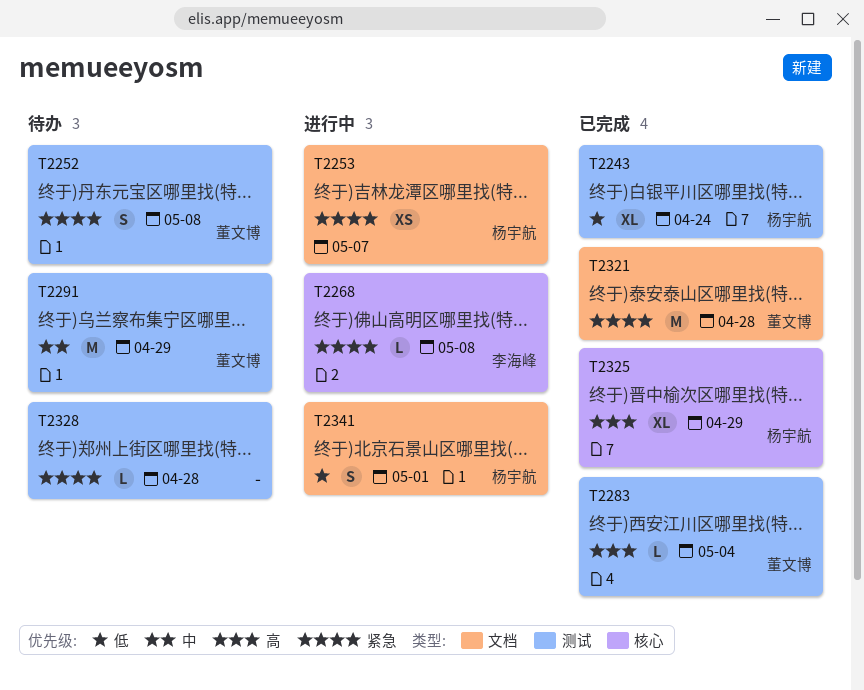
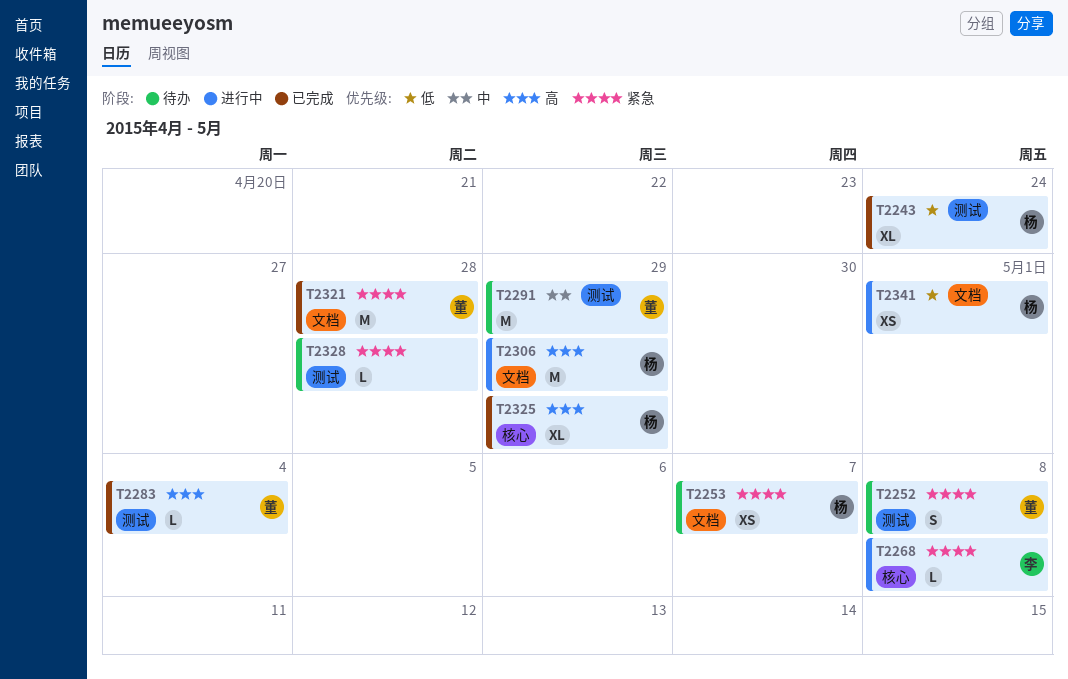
T2253, status: 进行中 -> 待办
T2306: none -> present
T2341, estimate: S -> XS

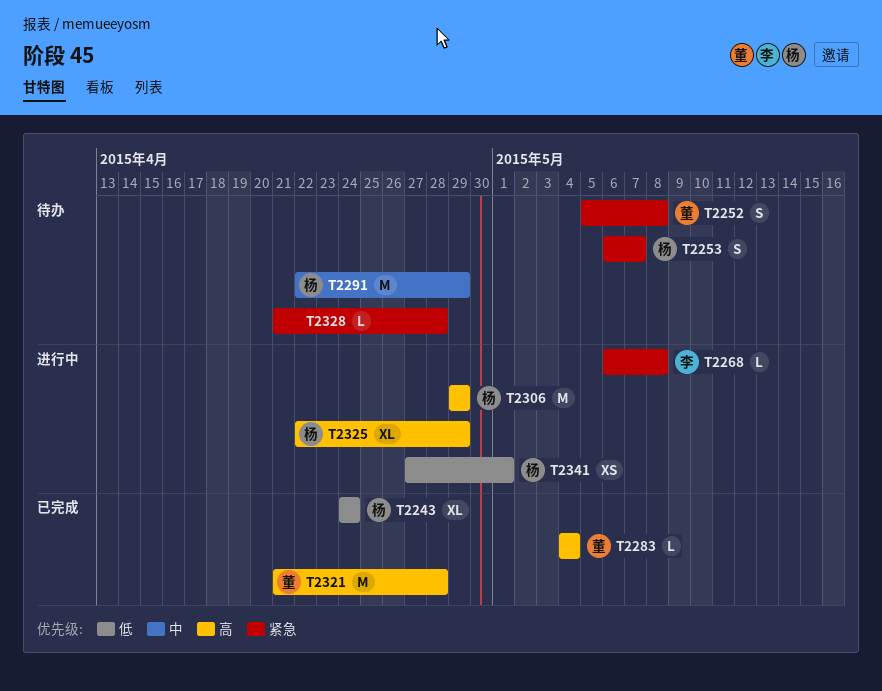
T2253, estimate: XS -> S
T2291, owner: 董 -> 杨
T2321, priority: 紧急 -> 高
T2325, status: 已完成 -> 进行中

